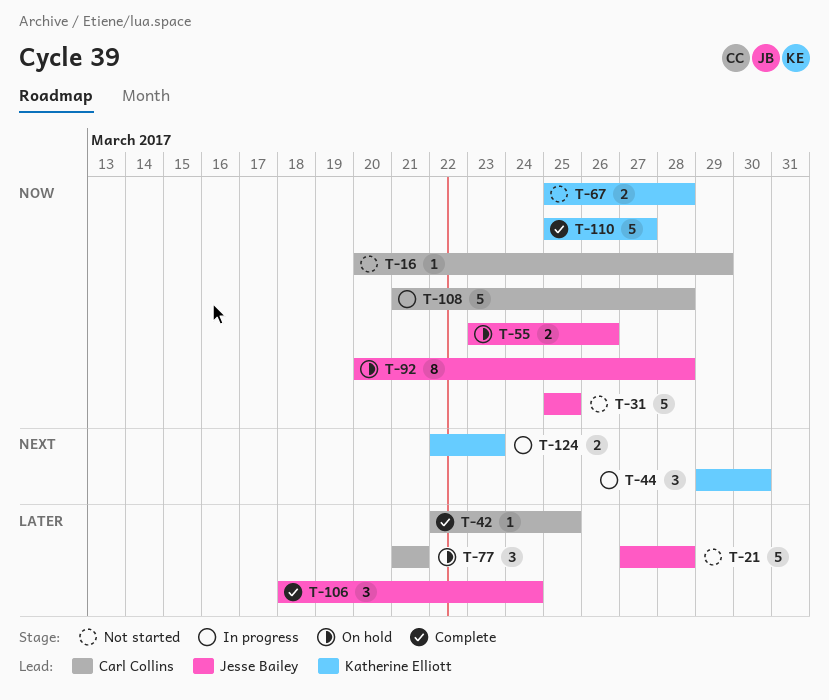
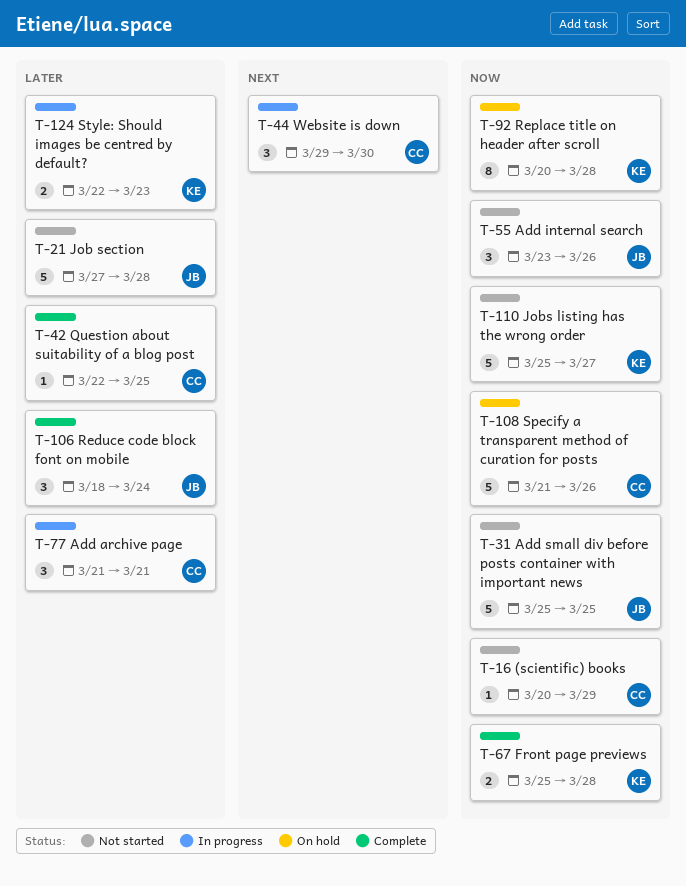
T-44, owner: Katherine Elliott -> Carl Collins
T-55, status: On hold -> Not started
T-55, estimate: 2 -> 3
T-67, status: Not started -> Complete
T-77, status: On hold -> In progress
T-92, owner: Jesse Bailey -> Katherine Elliott
T-108, status: In progress -> On hold
T-108, due: Mar 28 -> Mar 26
T-110, status: Complete -> Not started
T-124, priority: Next -> Later

